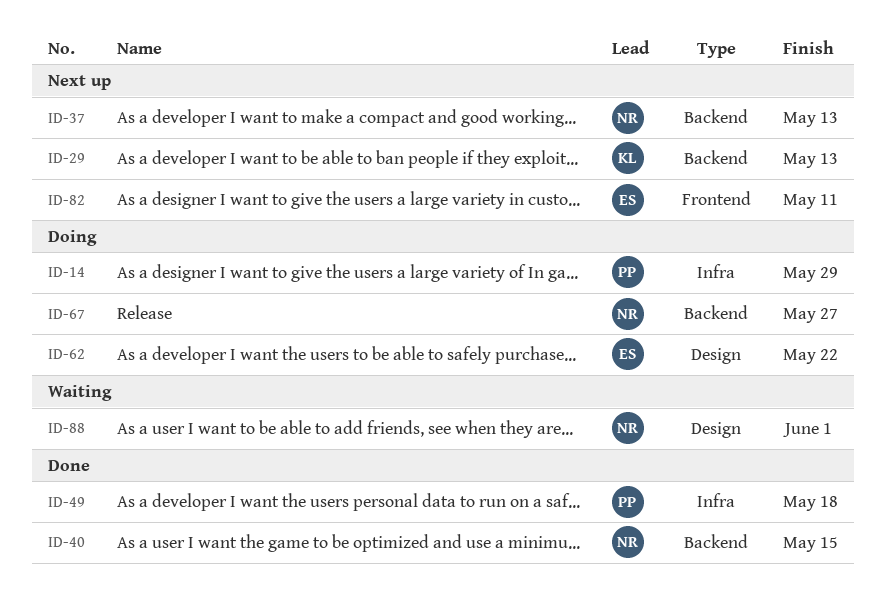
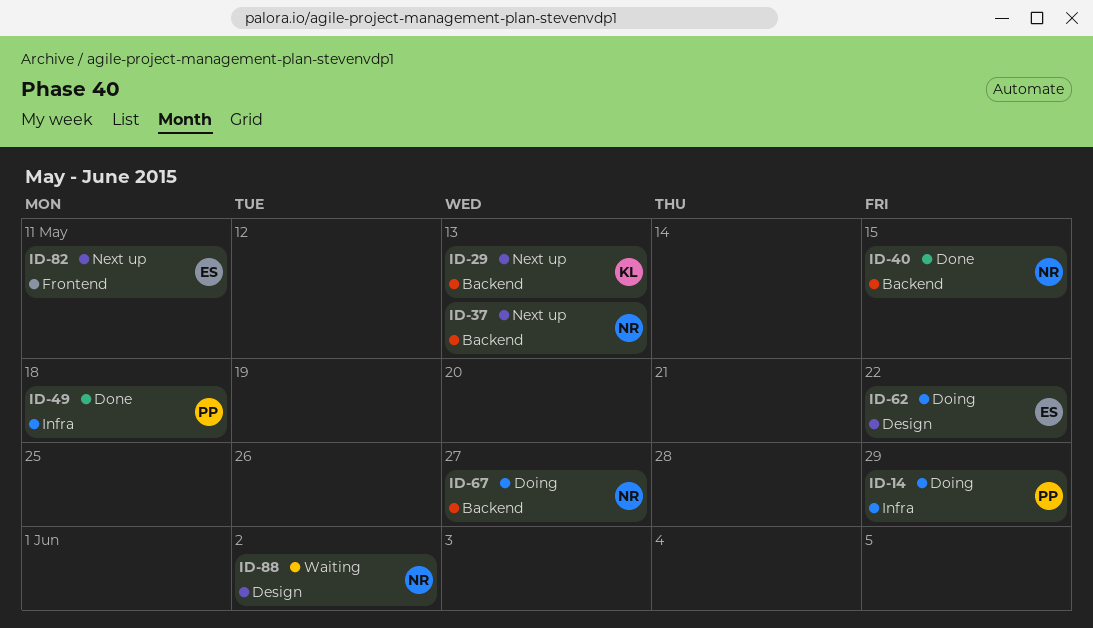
ID-88, due: Jun 1 -> Jun 2

